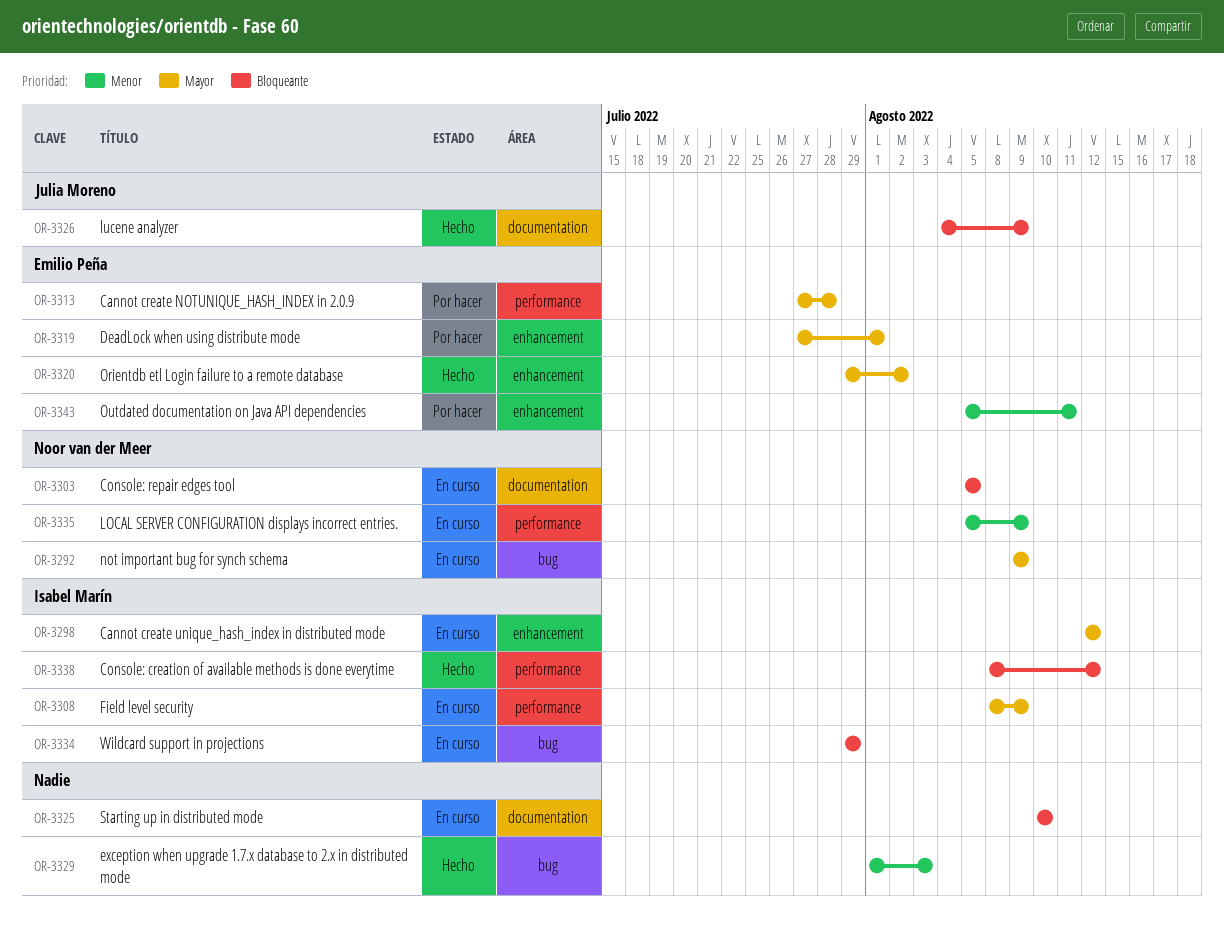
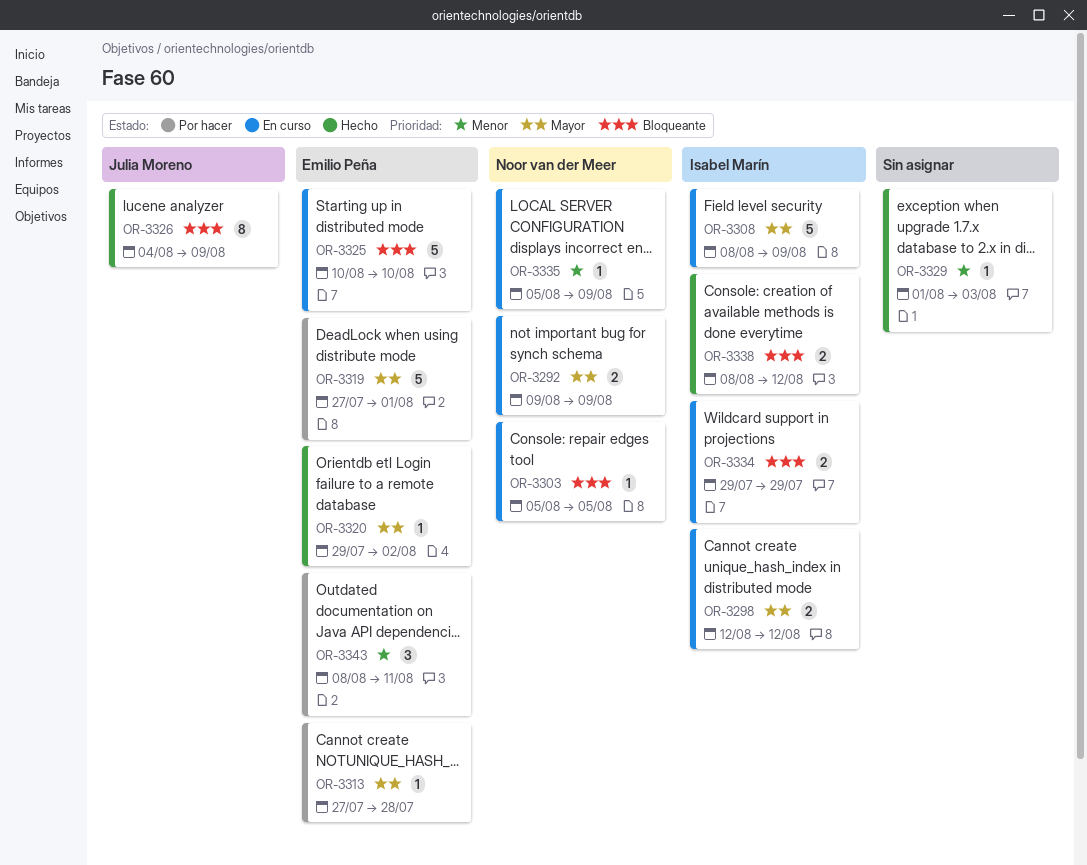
OR-3325, owner: none -> Emilio Peña
OR-3343, start: Aug 5 -> Aug 8

